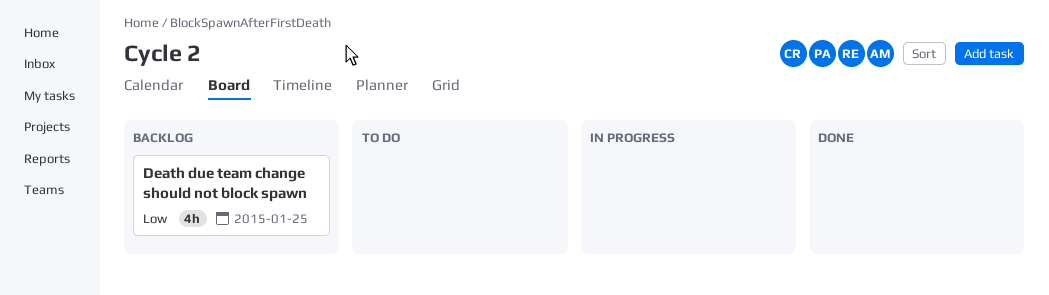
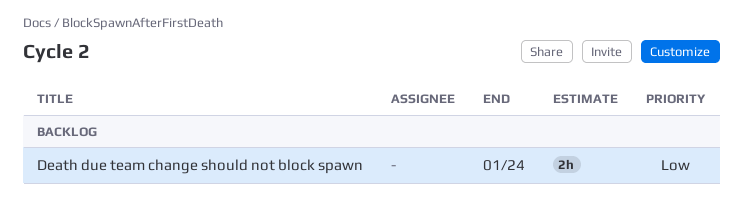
Death due team change should not block spawn, estimate: 4h -> 2h
Death due team change should not block spawn, due: Jan 25 -> Jan 24

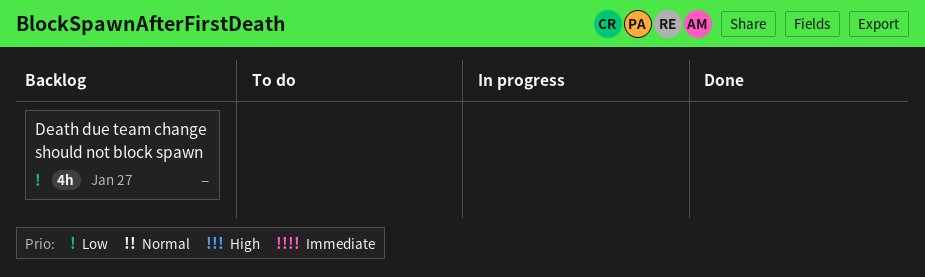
Death due team change should not block spawn, estimate: 2h -> 4h
Death due team change should not block spawn, due: Jan 24 -> Jan 27

